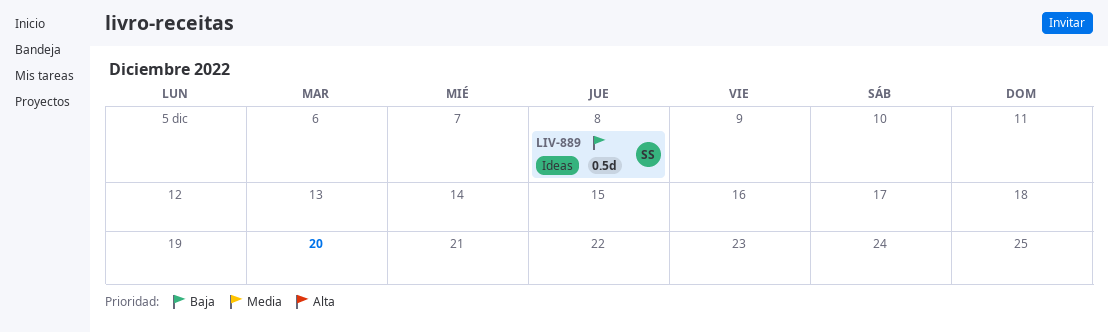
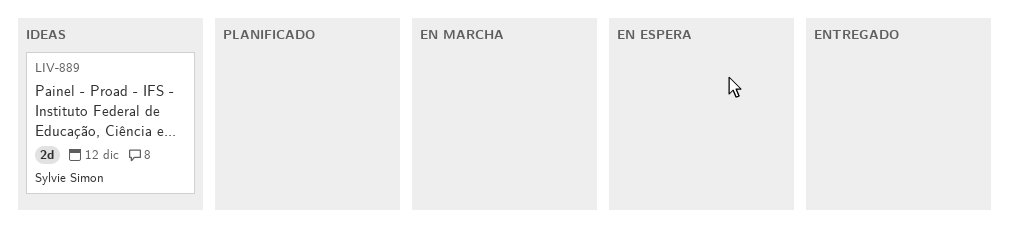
LIV-889, estimate: 0.5d -> 2d
LIV-889, due: Dec 8 -> Dec 12

